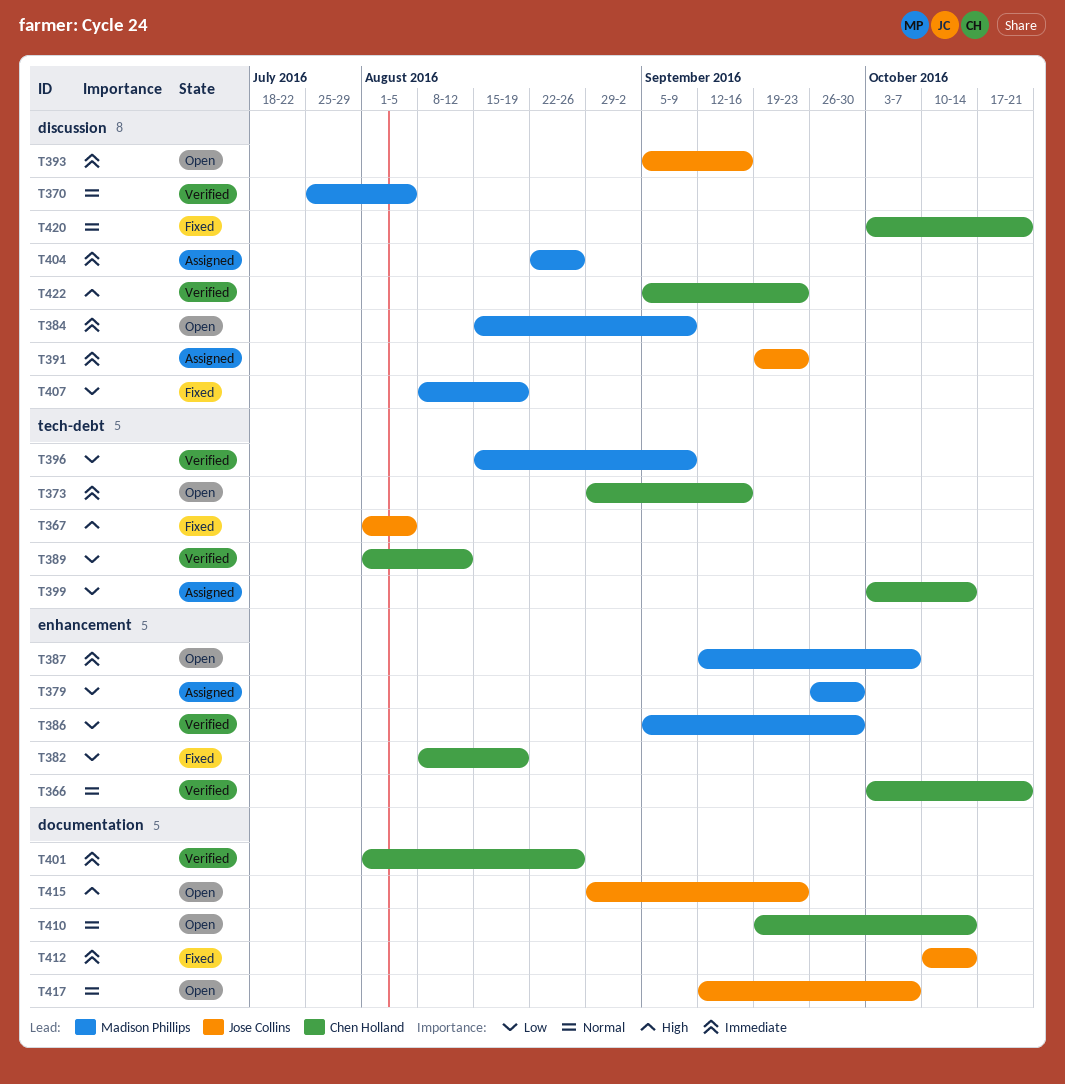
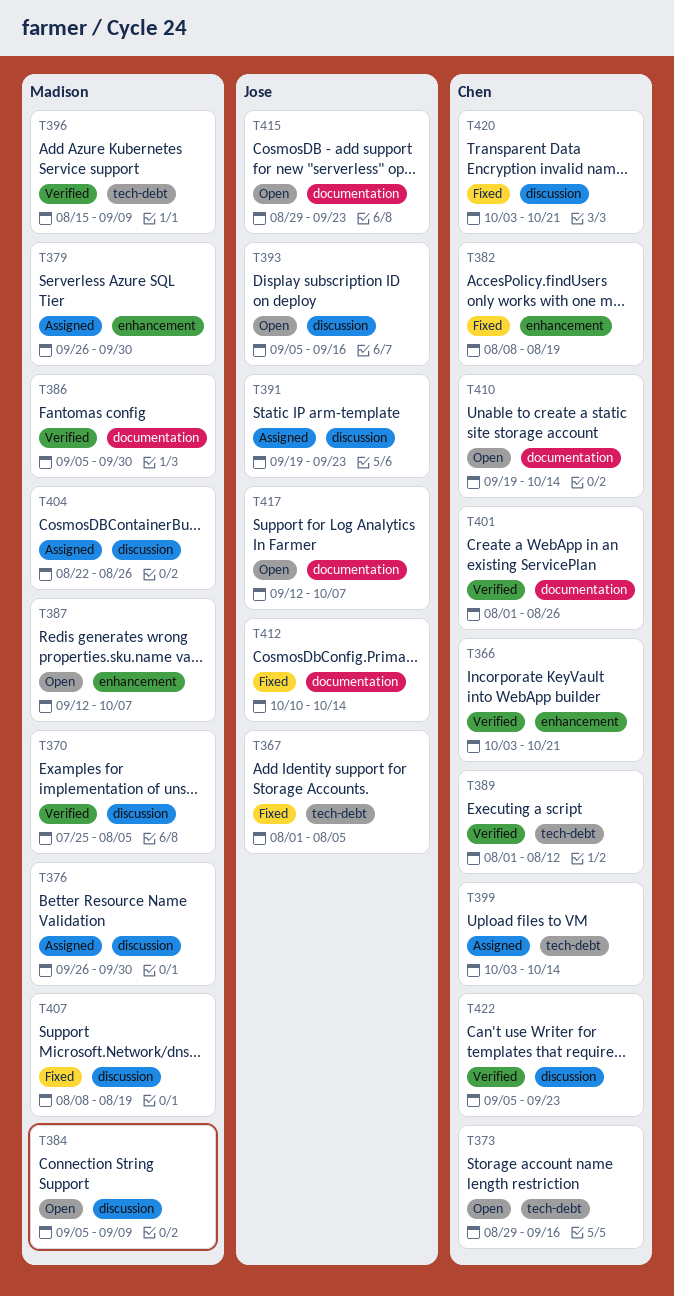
T376: none -> present
T384, start: Aug 15 -> Sep 5
T386, label: enhancement -> documentation

